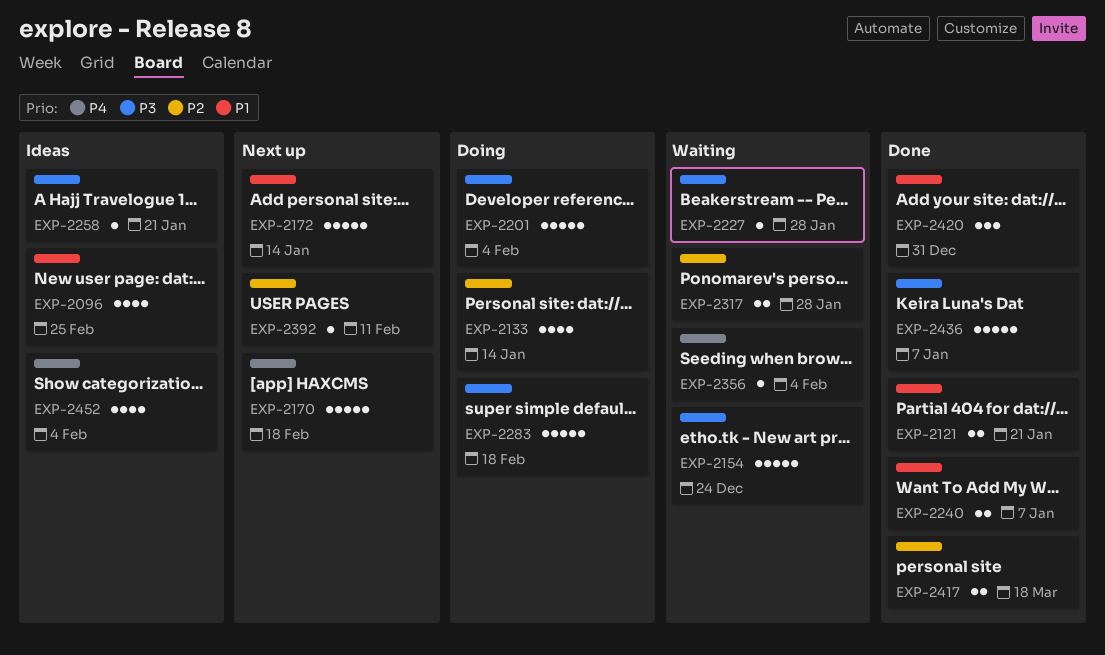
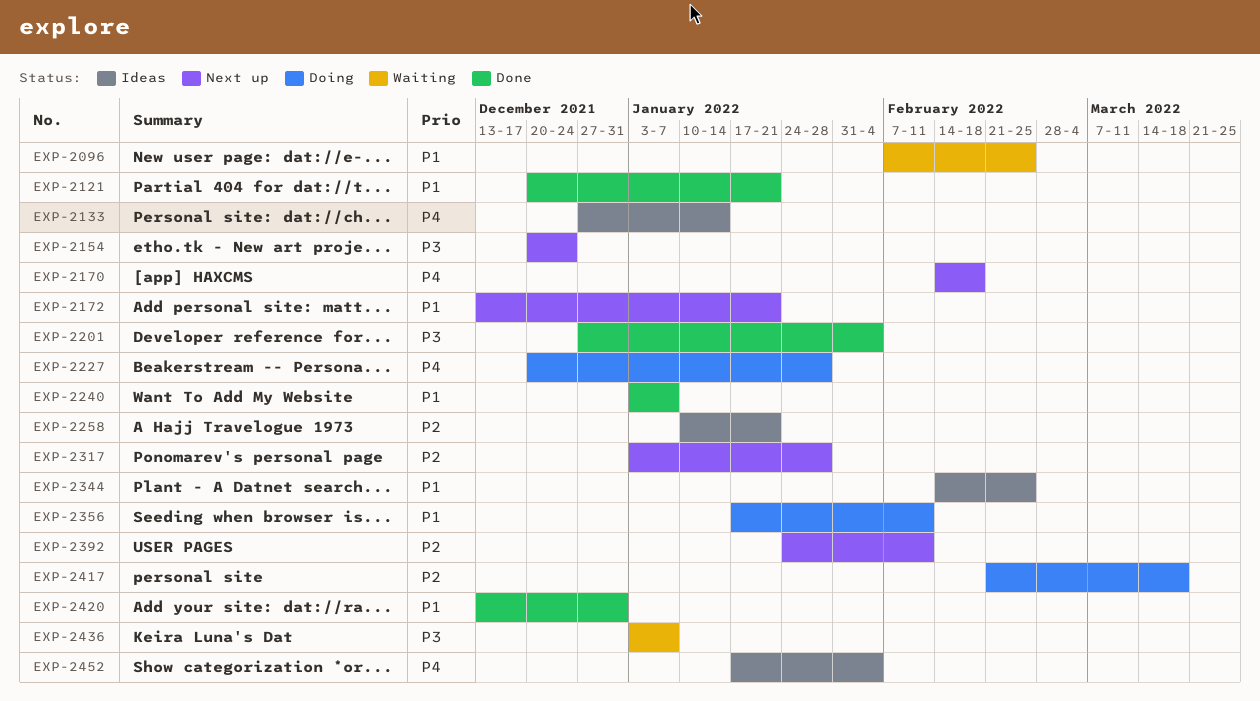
EXP-2096, status: Ideas -> Waiting
EXP-2133, status: Doing -> Ideas
EXP-2133, priority: P2 -> P4
EXP-2154, status: Waiting -> Next up
EXP-2172, due: Jan 14 -> Jan 21
EXP-2201, status: Doing -> Done
EXP-2227, status: Waiting -> Doing
EXP-2227, priority: P3 -> P4
EXP-2258, priority: P3 -> P2
EXP-2283: present -> none
EXP-2317, status: Waiting -> Next up
EXP-2344: none -> present
EXP-2356, status: Waiting -> Doing
EXP-2356, priority: P4 -> P1
EXP-2356, due: Feb 4 -> Feb 11
EXP-2417, status: Done -> Doing
EXP-2436, status: Done -> Waiting

